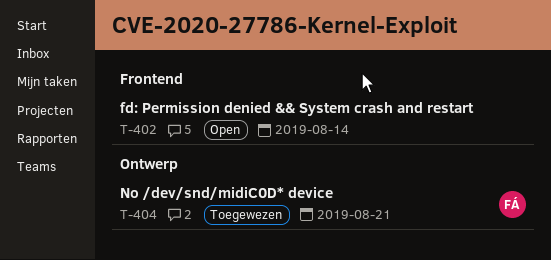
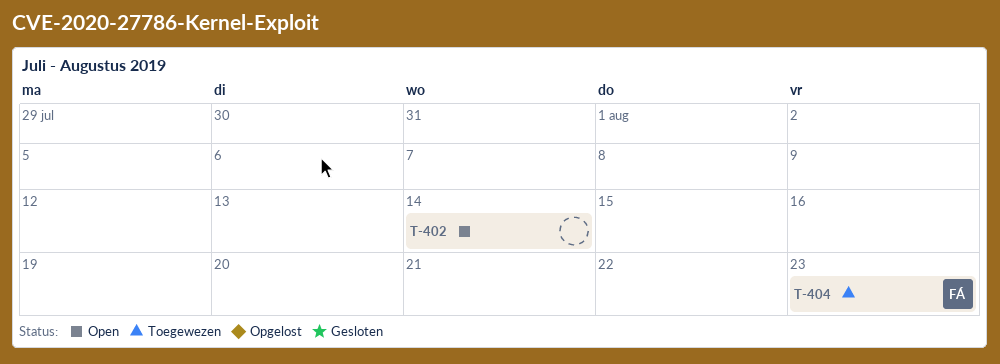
T-404, due: Aug 21 -> Aug 23

